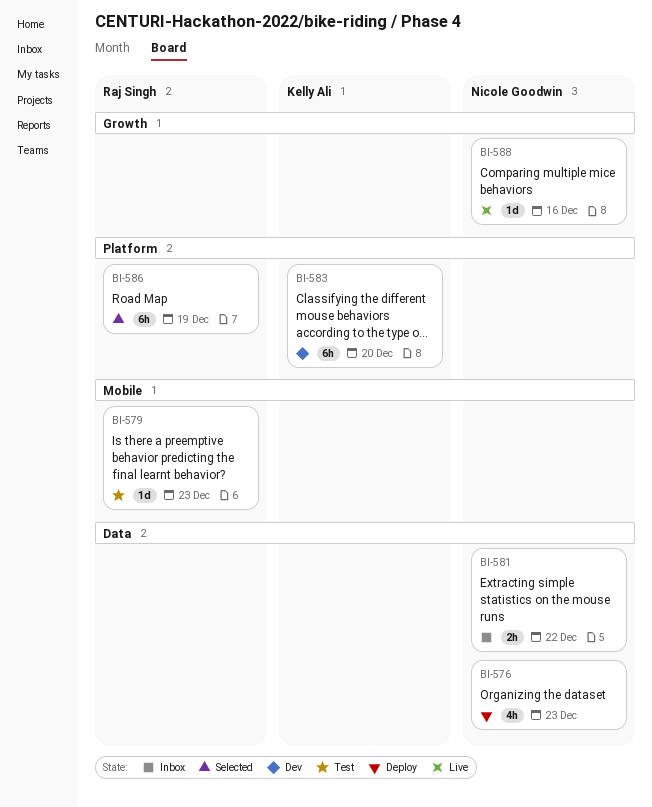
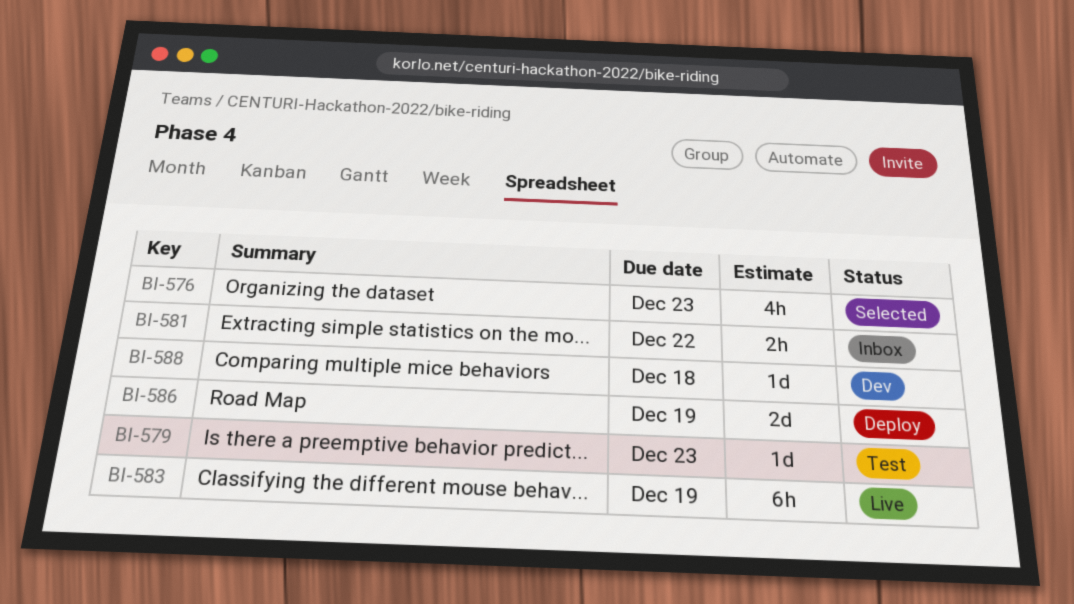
BI-576, status: Deploy -> Selected
BI-583, status: Dev -> Live
BI-583, due: Dec 20 -> Dec 19
BI-586, status: Selected -> Deploy
BI-586, estimate: 6h -> 2d
BI-588, status: Live -> Dev
BI-588, due: Dec 16 -> Dec 18

